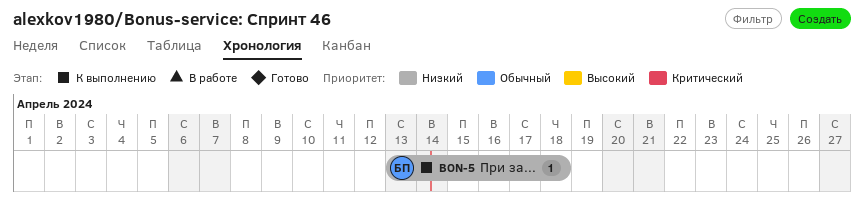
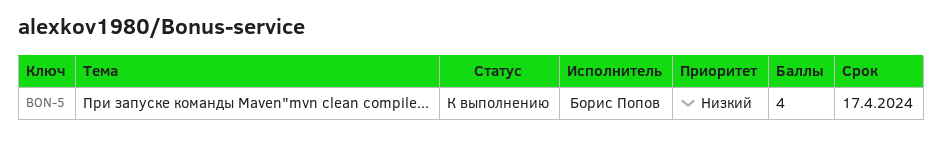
BON-5, estimate: 1 -> 4
BON-5, due: Apr 18 -> Apr 17

